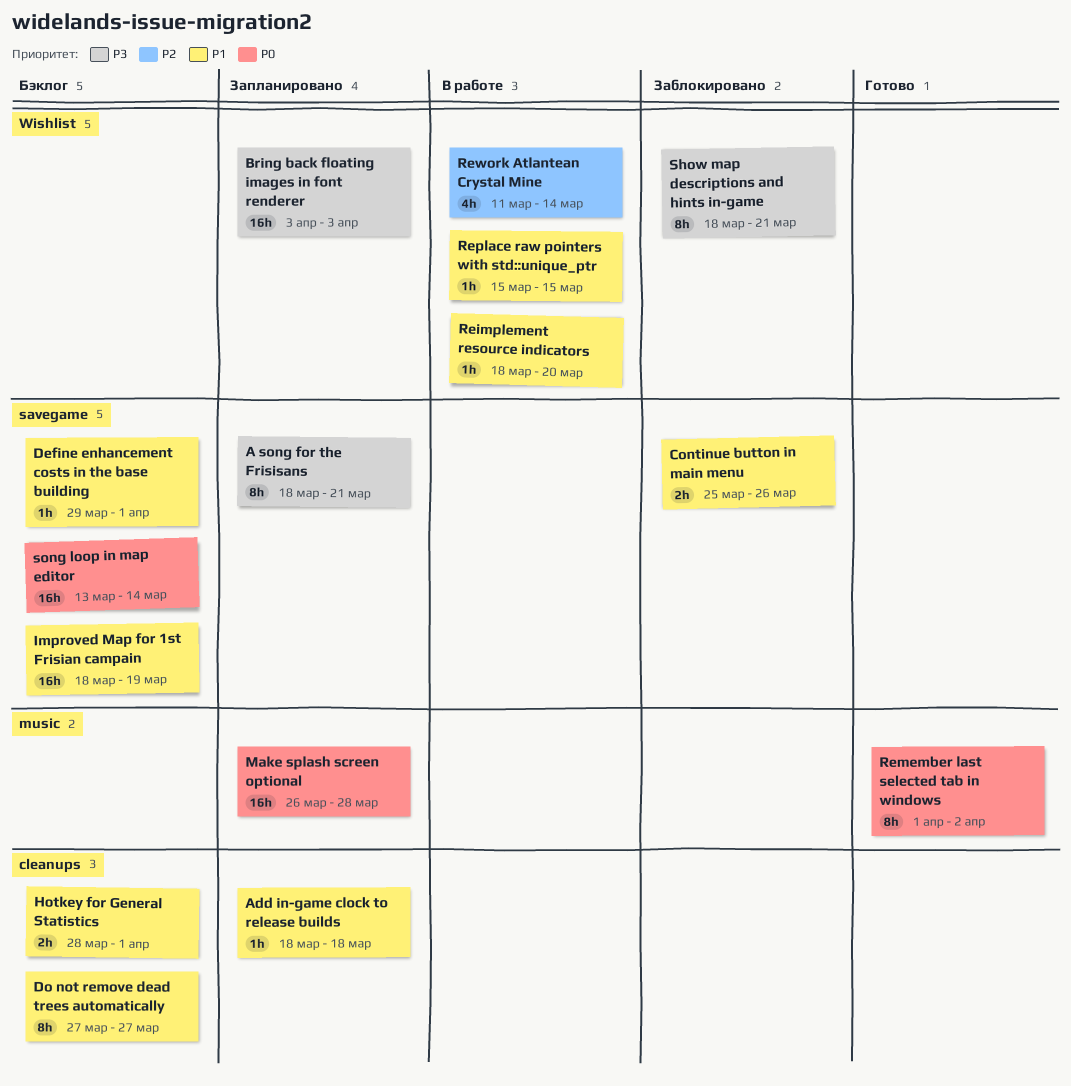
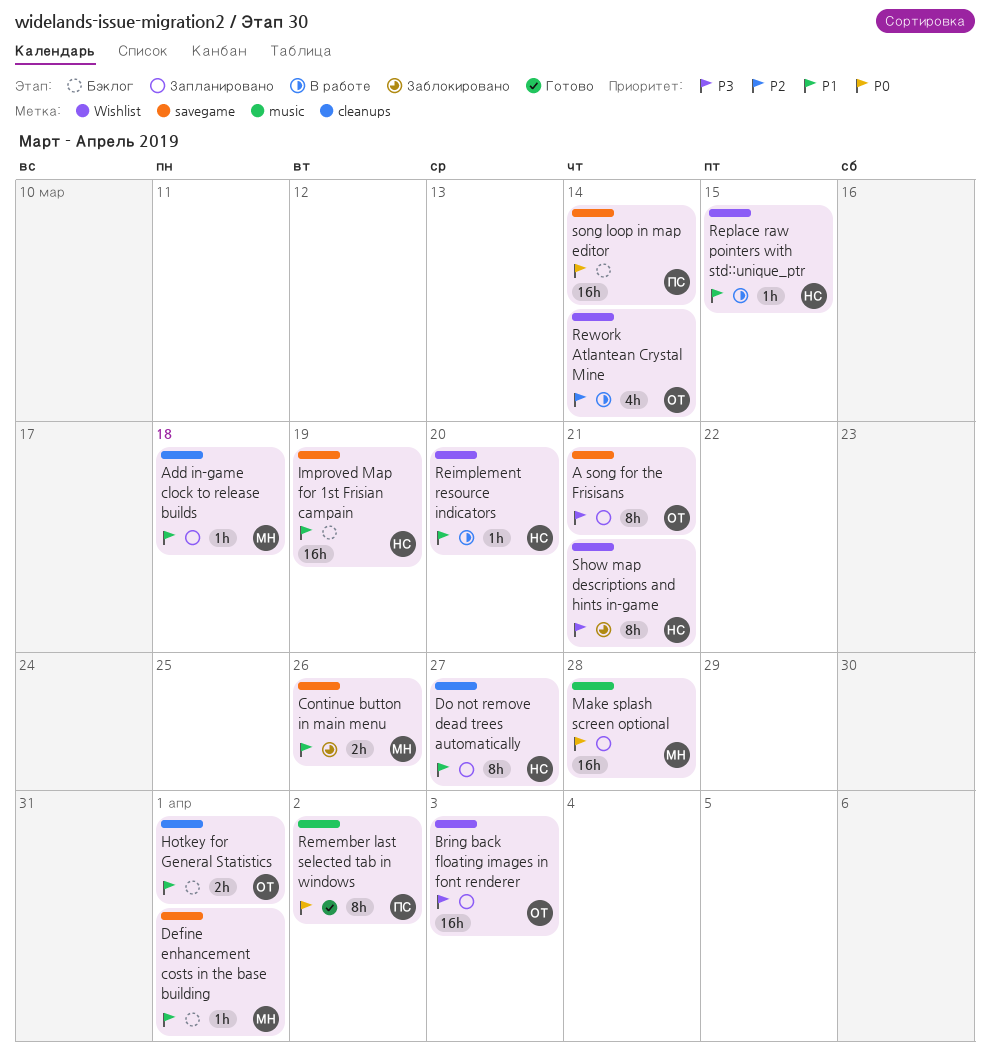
Do not remove dead trees automatically, status: Бэклог -> Запланировано

